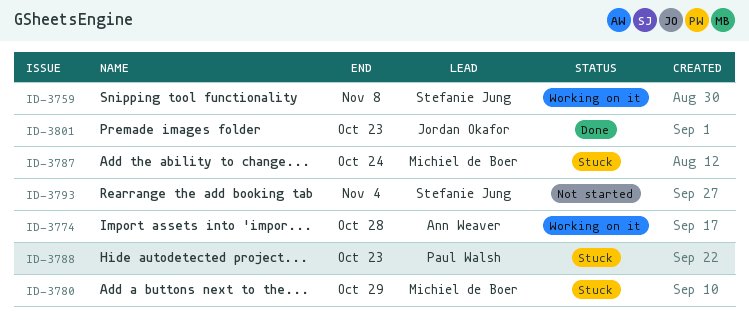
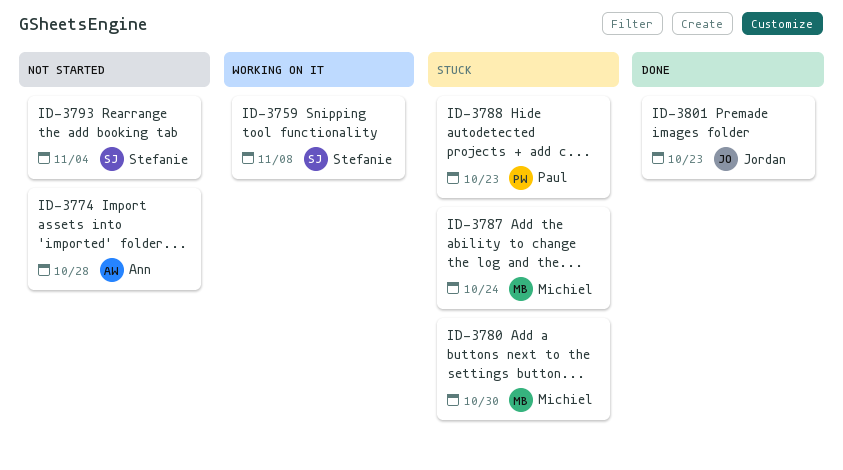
ID-3774, status: Working on it -> Not started
ID-3780, due: Oct 29 -> Oct 30

